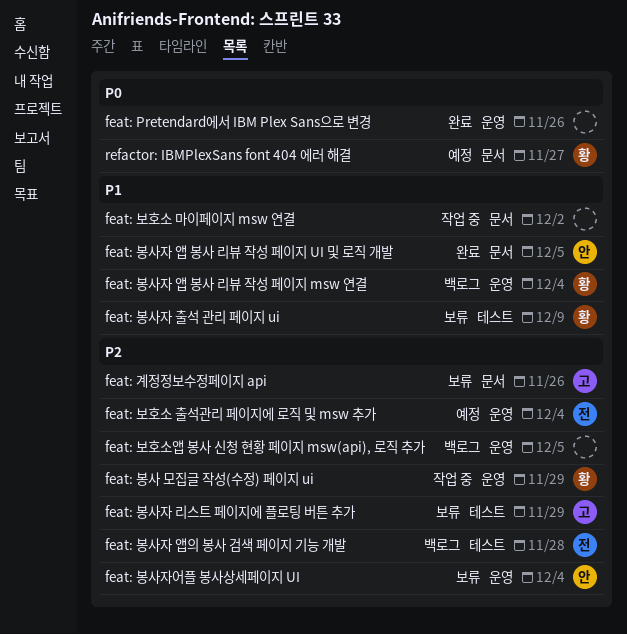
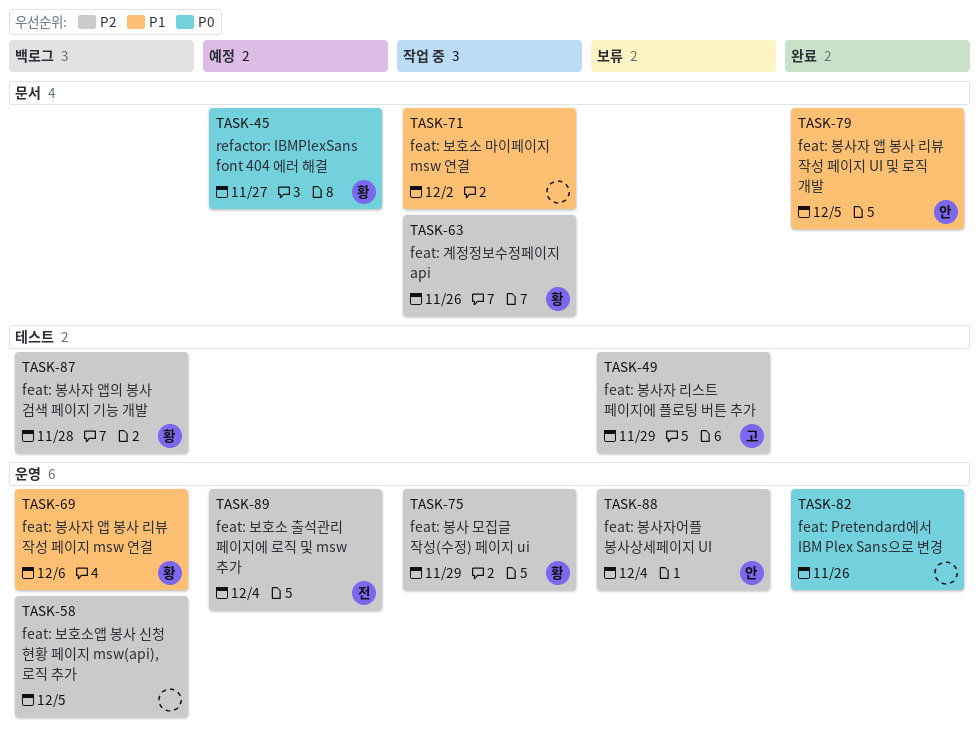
feat: 계정정보수정페이지 api, status: 보류 -> 작업 중
feat: 계정정보수정페이지 api, owner: 고 -> 황
feat: 봉사자 앱 봉사 리뷰 작성 페이지 msw 연결, due: Dec 4 -> Dec 6
feat: 봉사자 앱의 봉사 검색 페이지 기능 개발, owner: 전 -> 황
feat: 봉사자 출석 관리 페이지 ui: present -> none

